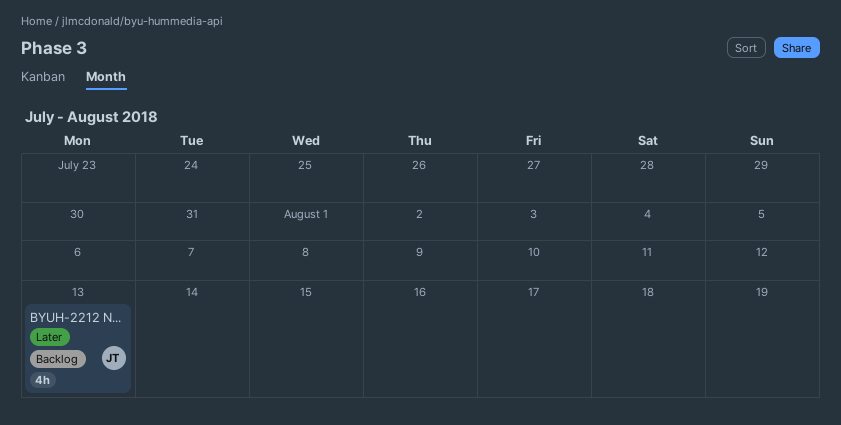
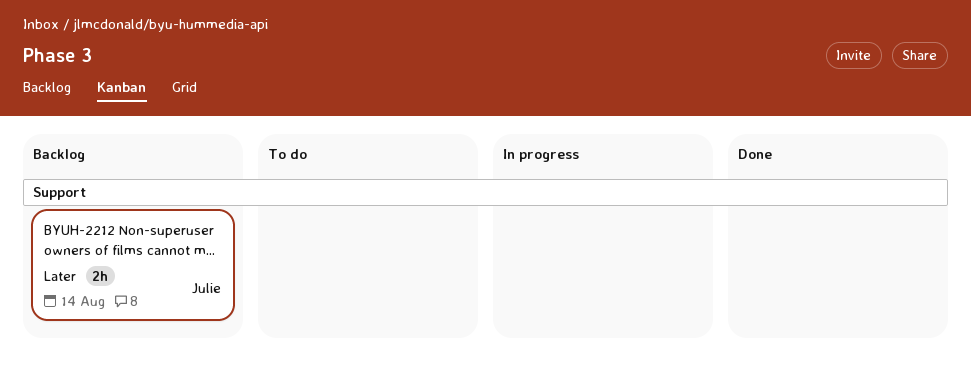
BYUH-2212, estimate: 4h -> 2h
BYUH-2212, due: Aug 13 -> Aug 14

